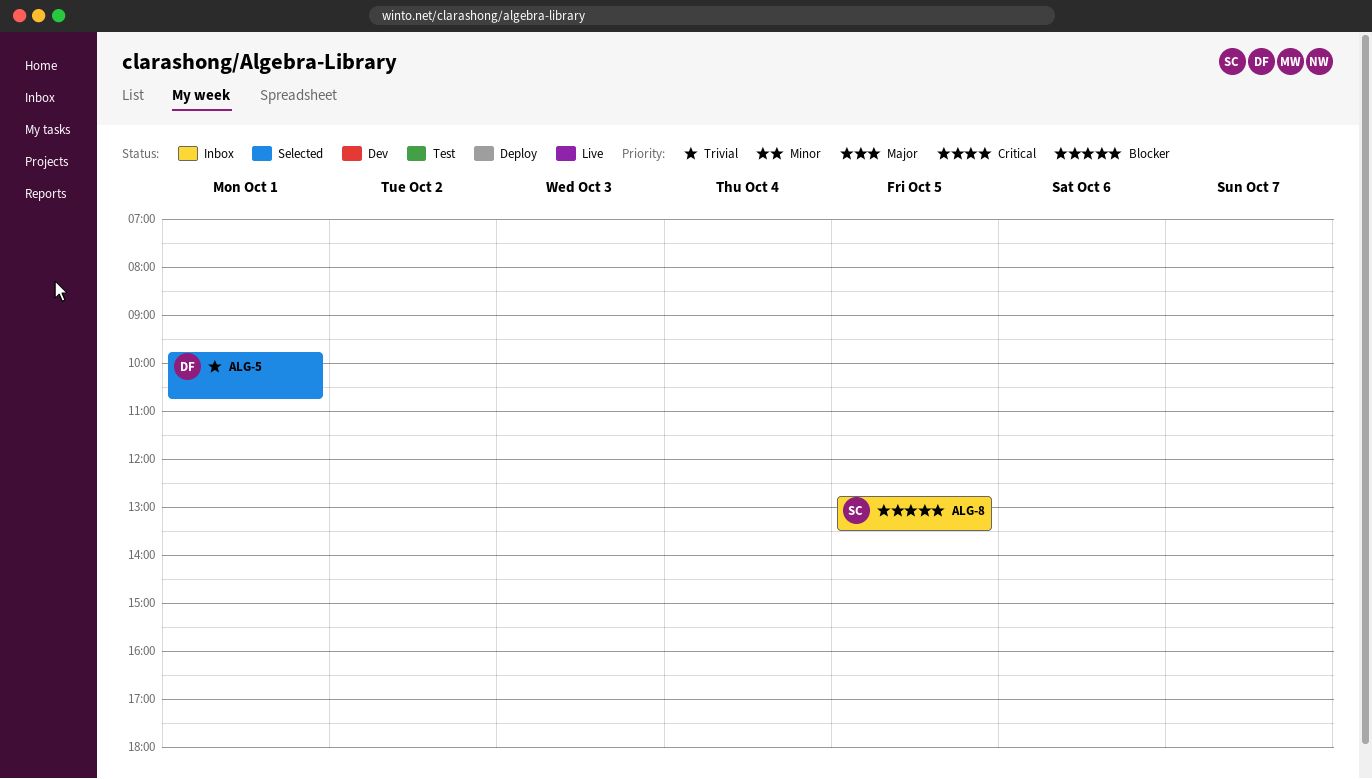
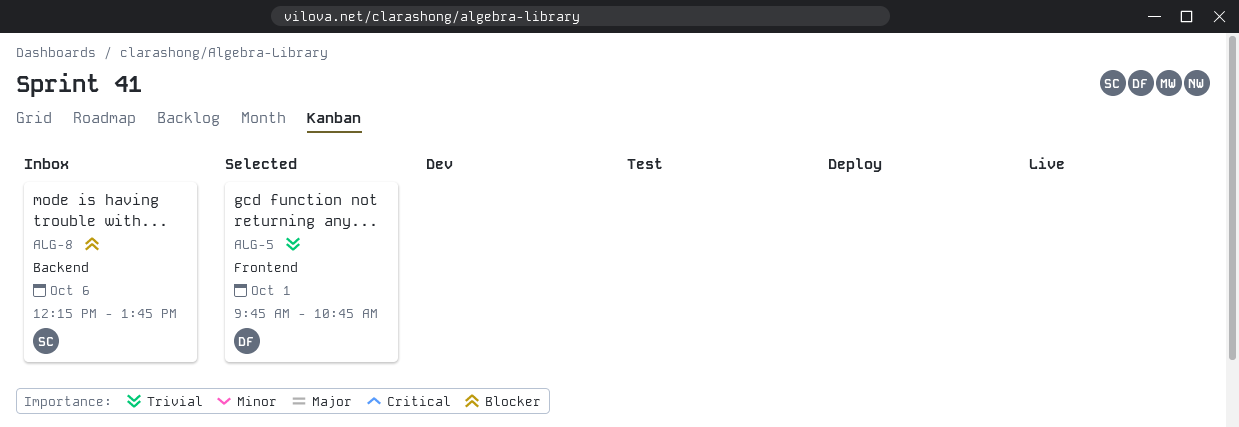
ALG-8, day: Oct 5 -> Oct 6
ALG-8, begins: 12:45 -> 12:15
ALG-8, ends: 13:30 -> 13:45

